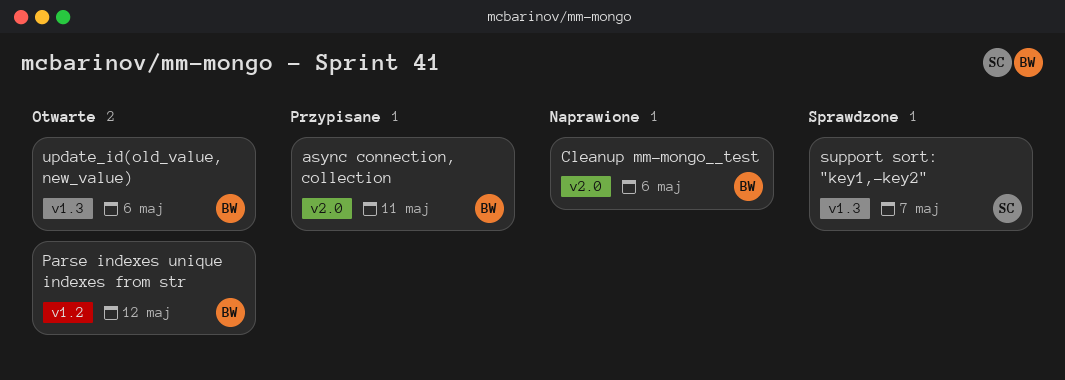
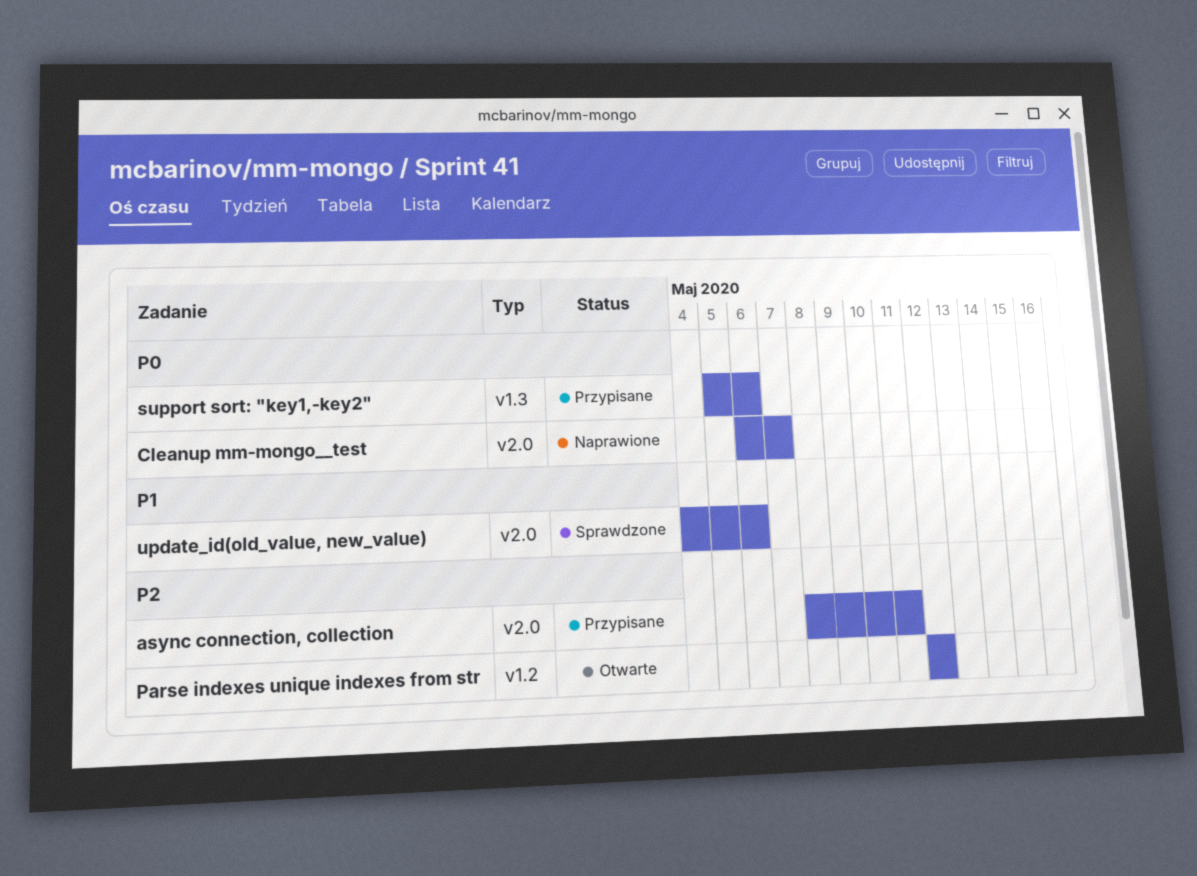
Cleanup mm-mongo__test, due: May 6 -> May 7
support sort: "key1,-key2", status: Sprawdzone -> Przypisane
support sort: "key1,-key2", due: May 7 -> May 6
update_id(old_value, new_value), status: Otwarte -> Sprawdzone
update_id(old_value, new_value), label: v1.3 -> v2.0

